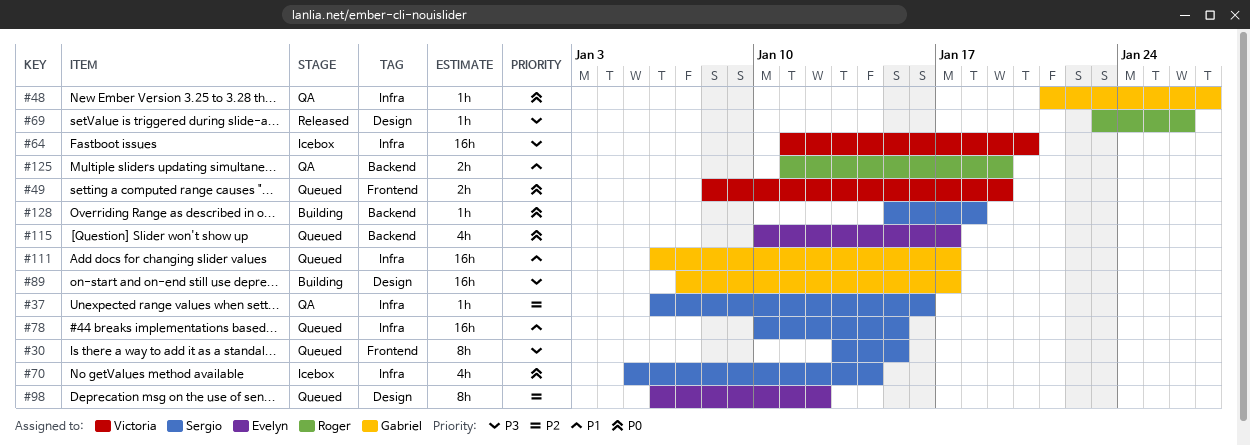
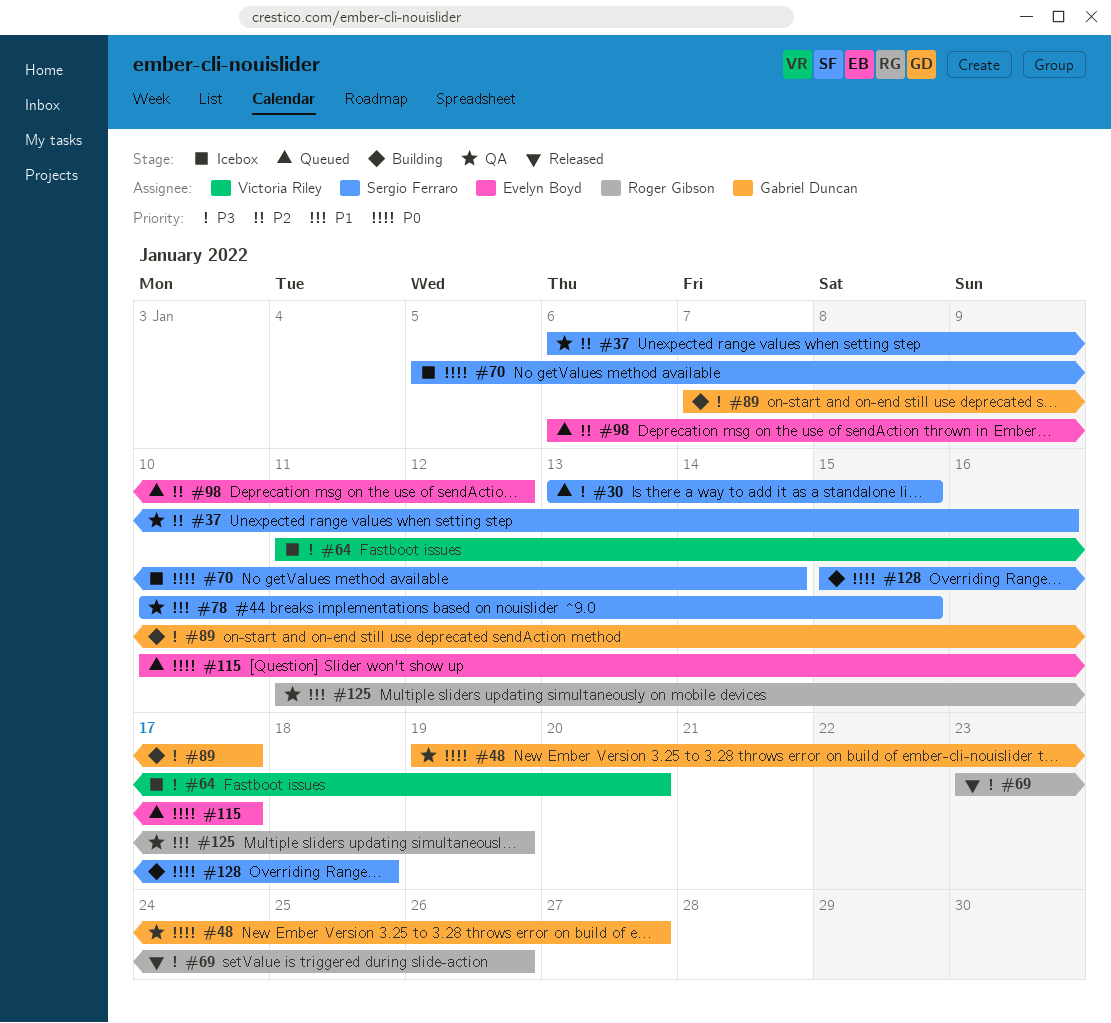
#48, start: Jan 21 -> Jan 19
#49: present -> none
#78, status: Queued -> QA
#111: present -> none

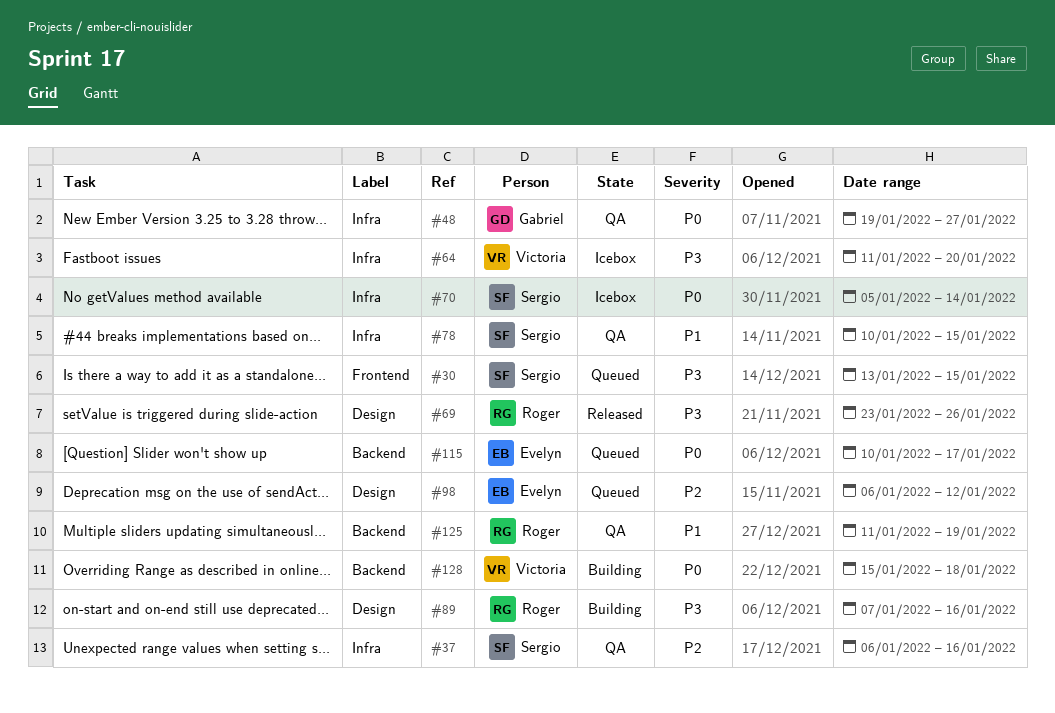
#89, owner: Gabriel Duncan -> Roger Gibson
#89, due: Jan 17 -> Jan 16
#128, owner: Sergio Ferraro -> Victoria Riley

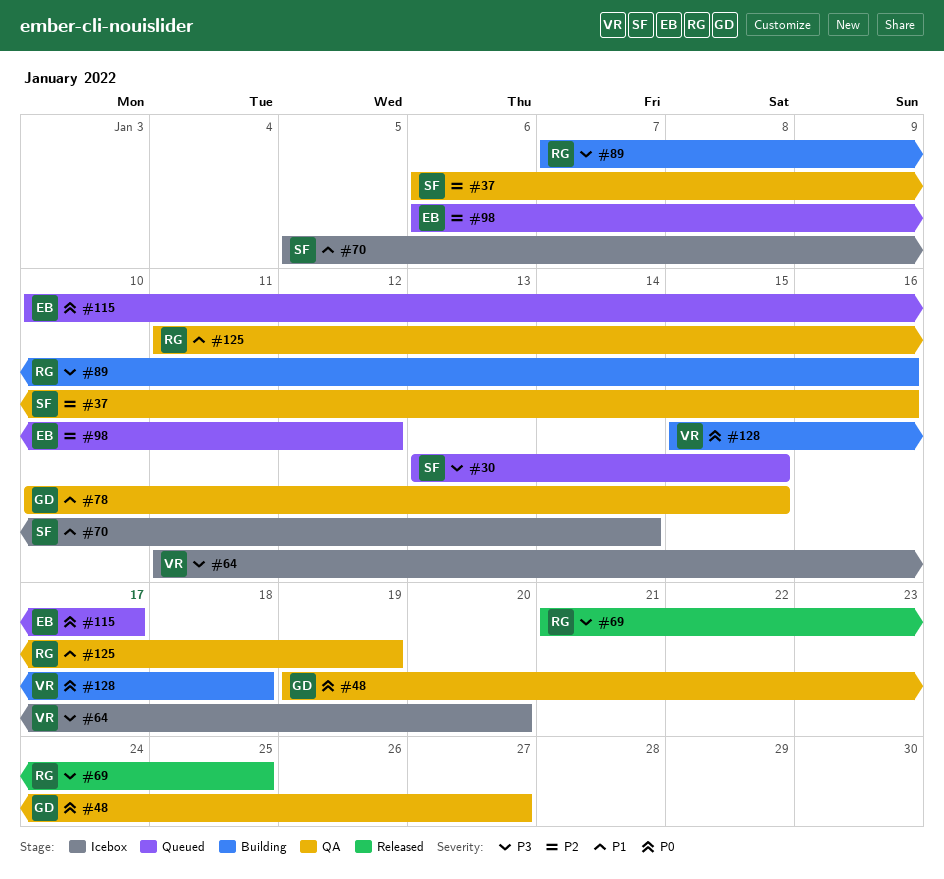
#69, start: Jan 23 -> Jan 21
#69, due: Jan 26 -> Jan 25
#70, priority: P0 -> P1
#78, owner: Sergio -> Gabriel

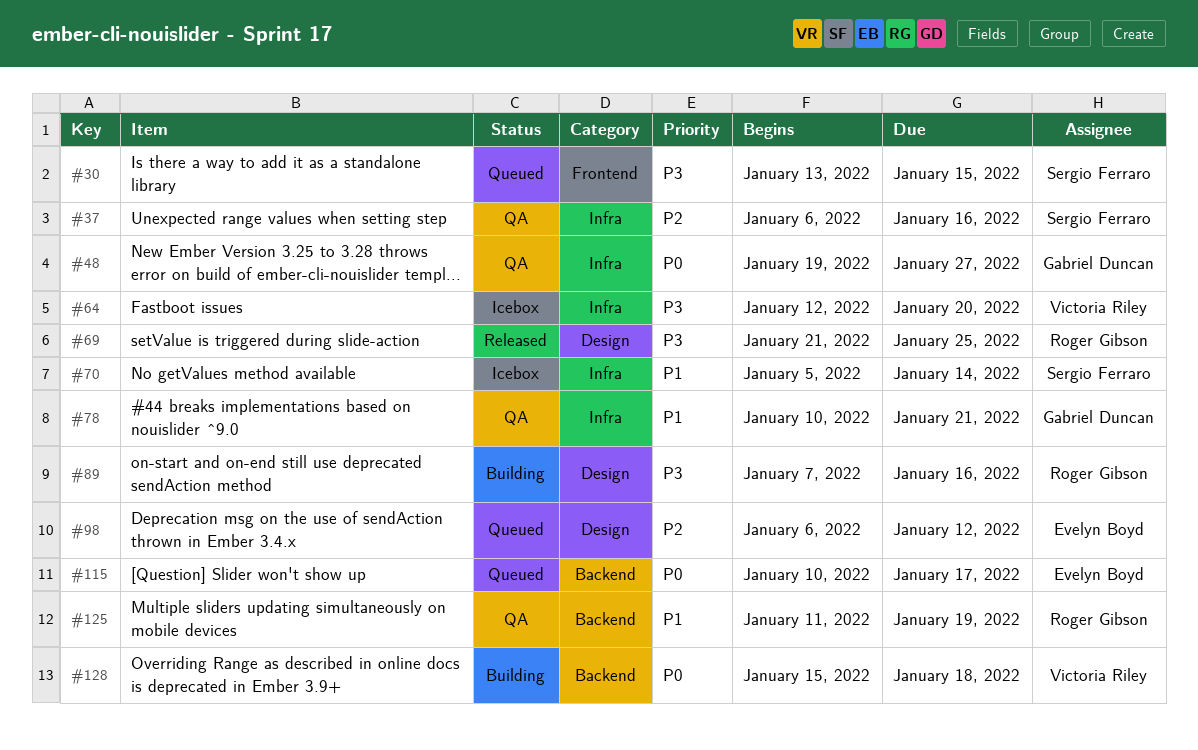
#64, start: Jan 11 -> Jan 12
#78, due: Jan 15 -> Jan 21

